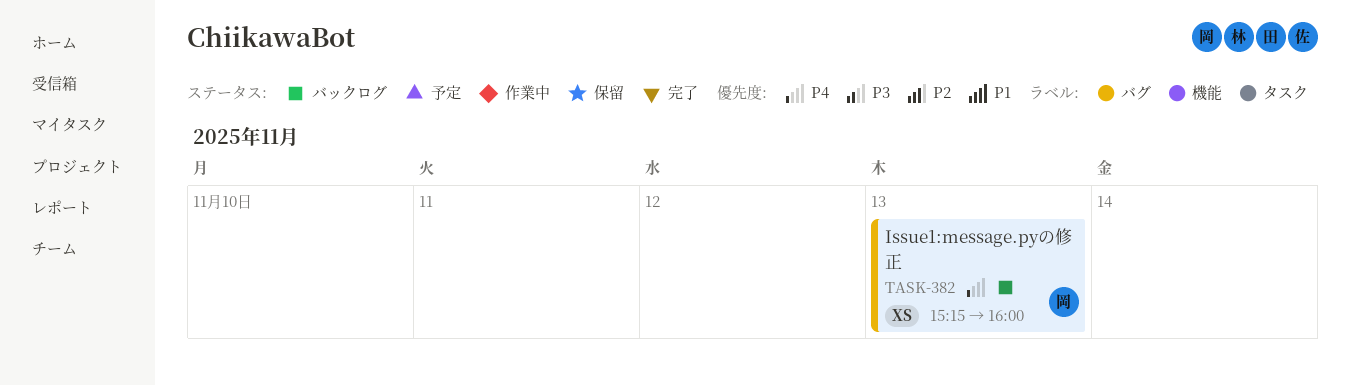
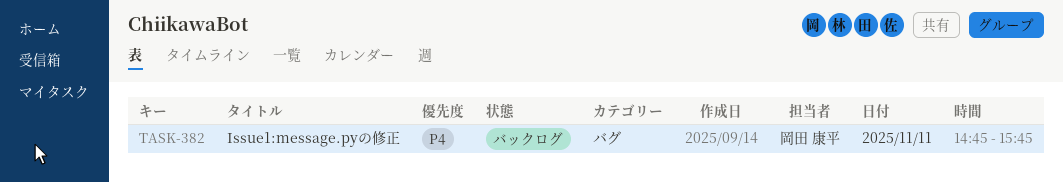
TASK-382, day: Nov 13 -> Nov 11
TASK-382, begins: 15:15 -> 14:45
TASK-382, ends: 16:00 -> 15:45

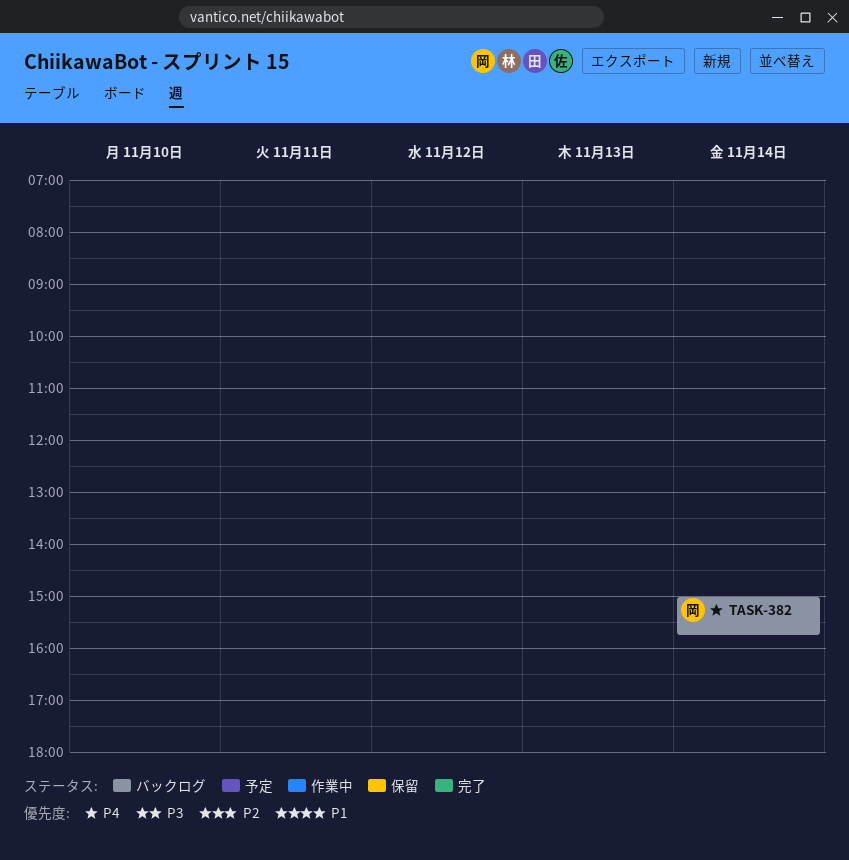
TASK-382, day: Nov 11 -> Nov 14
TASK-382, begins: 14:45 -> 15:00

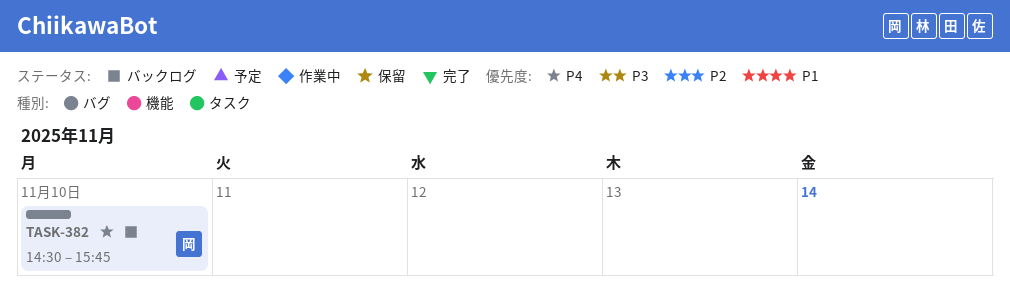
TASK-382, day: Nov 14 -> Nov 10
TASK-382, begins: 15:00 -> 14:30

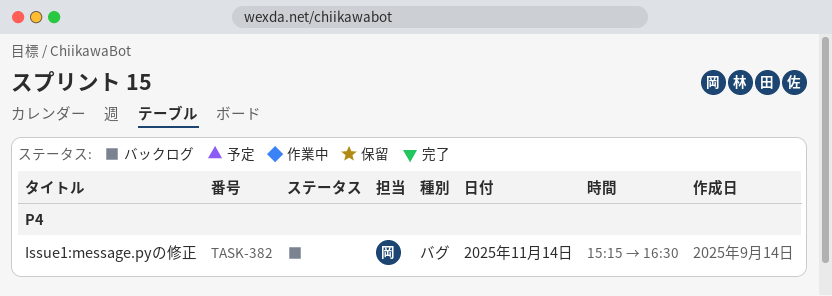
TASK-382, day: Nov 10 -> Nov 14
TASK-382, begins: 14:30 -> 15:15
TASK-382, ends: 15:45 -> 16:30

